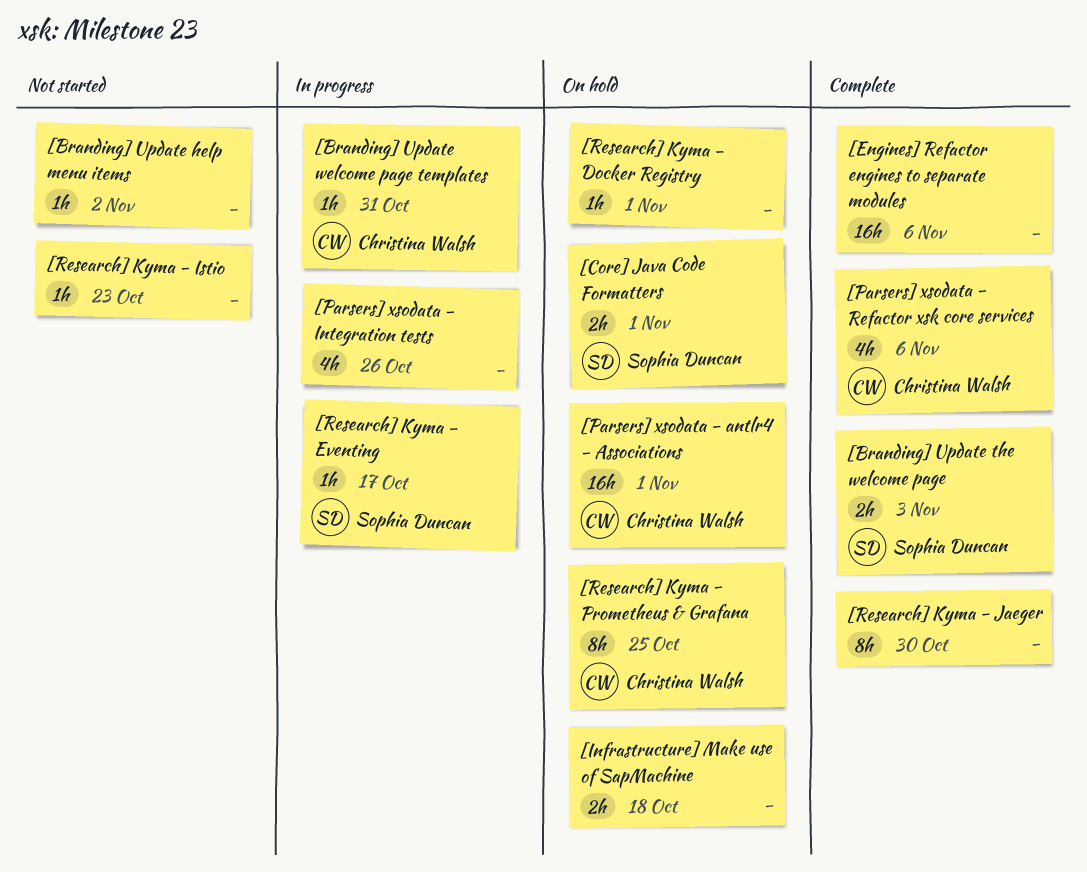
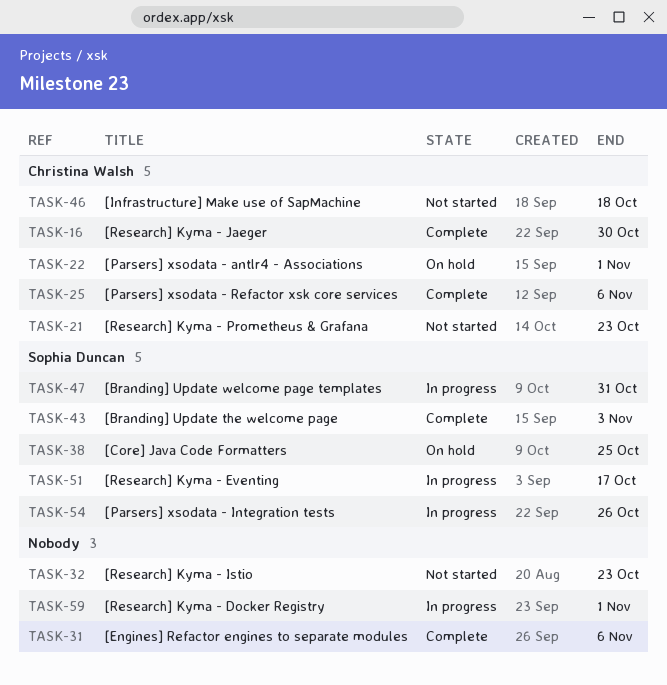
[Branding] Update help menu items: present -> none
[Branding] Update welcome page templates, owner: Christina Walsh -> Sophia Duncan
[Core] Java Code Formatters, due: Nov 1 -> Oct 25
[Infrastructure] Make use of SapMachine, status: On hold -> Not started
[Infrastructure] Make use of SapMachine, owner: none -> Christina Walsh
[Parsers] xsodata - Integration tests, owner: none -> Sophia Duncan
[Research] Kyma - Docker Registry, status: On hold -> In progress
[Research] Kyma - Jaeger, owner: none -> Christina Walsh
[Research] Kyma - Prometheus & Grafana, status: On hold -> Not started
[Research] Kyma - Prometheus & Grafana, due: Oct 25 -> Oct 23

